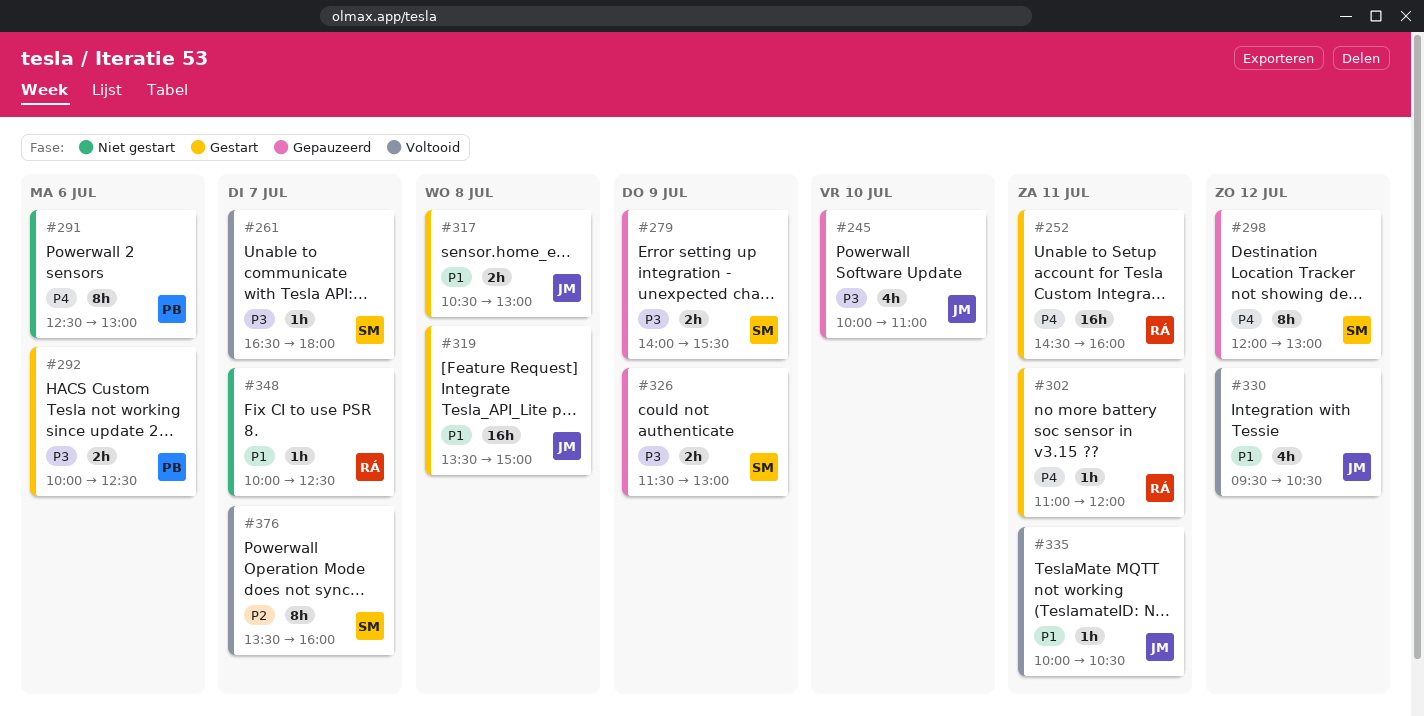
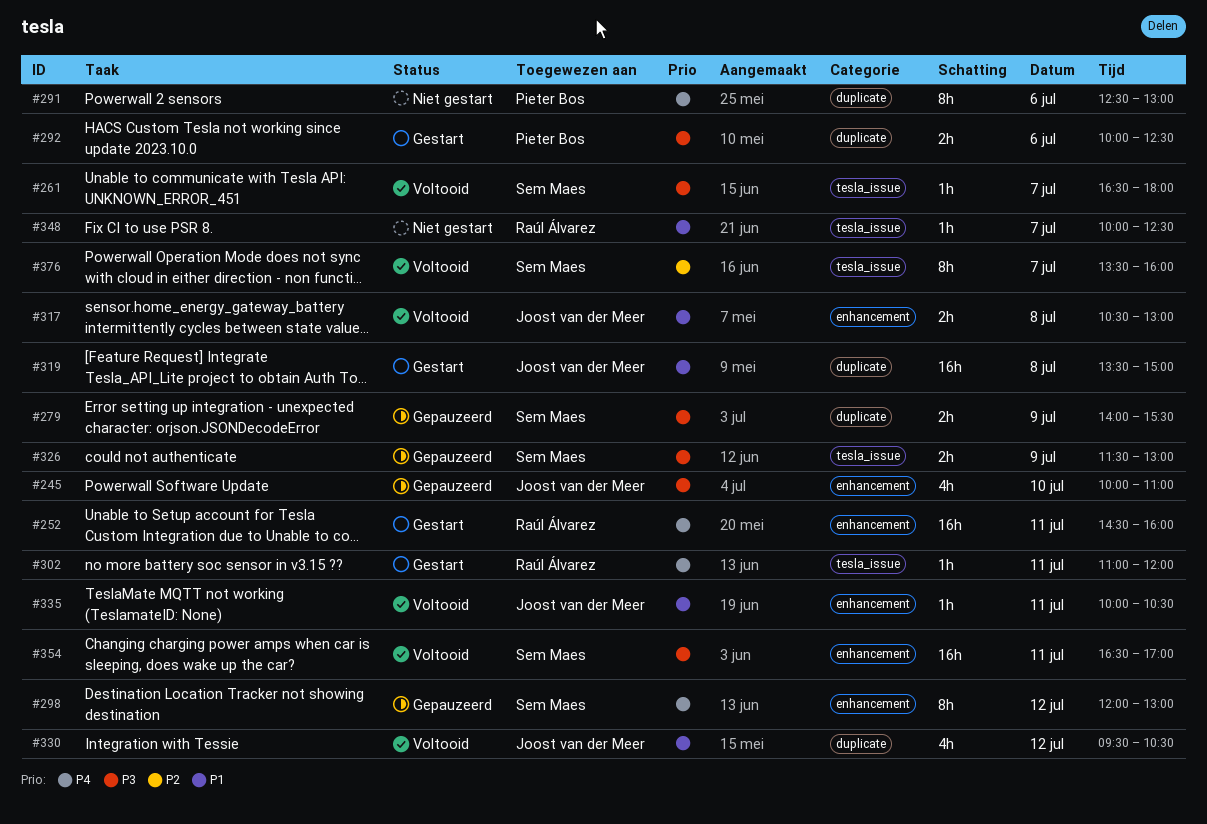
#317, status: Gestart -> Voltooid
#354: none -> present

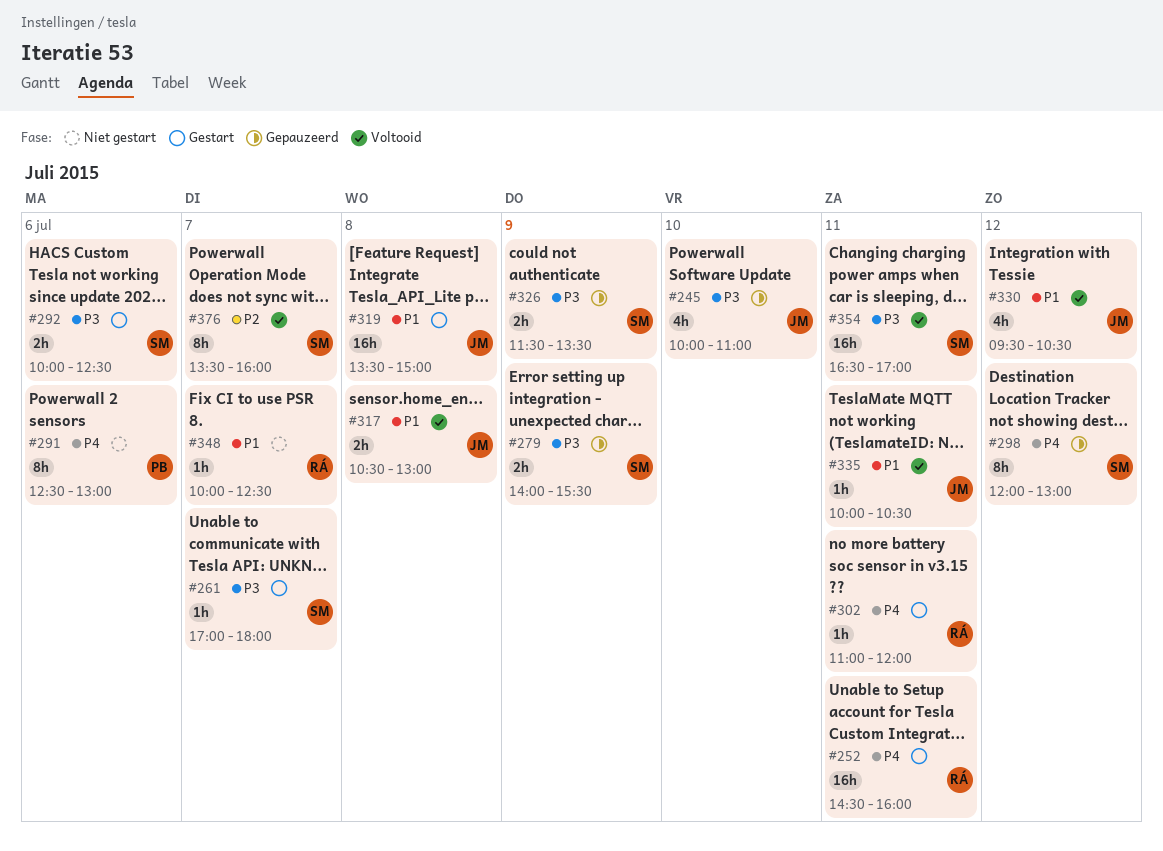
#261, status: Voltooid -> Gestart
#261, begins: 16:30 -> 17:00
#292, owner: Pieter Bos -> Sem Maes
#326, ends: 13:00 -> 13:30

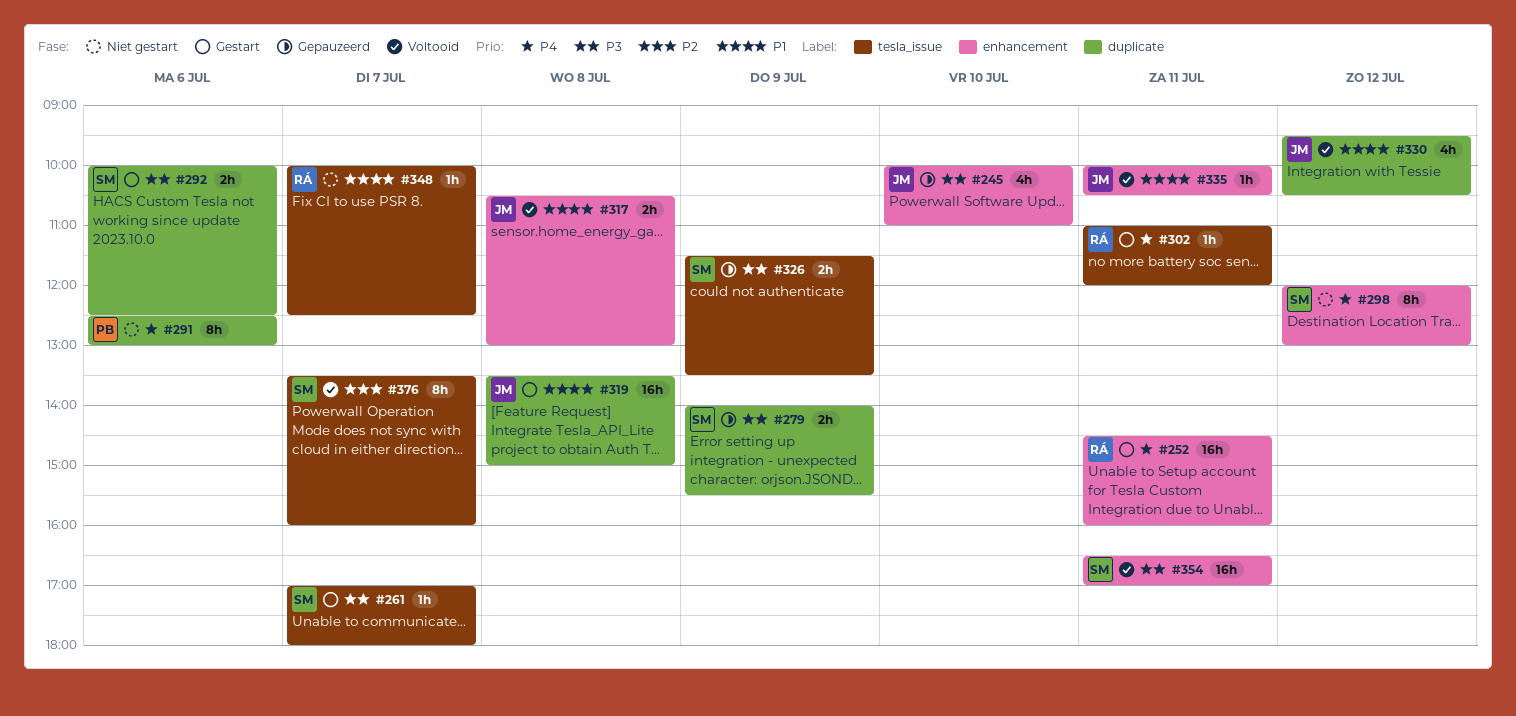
#298, status: Gepauzeerd -> Niet gestart

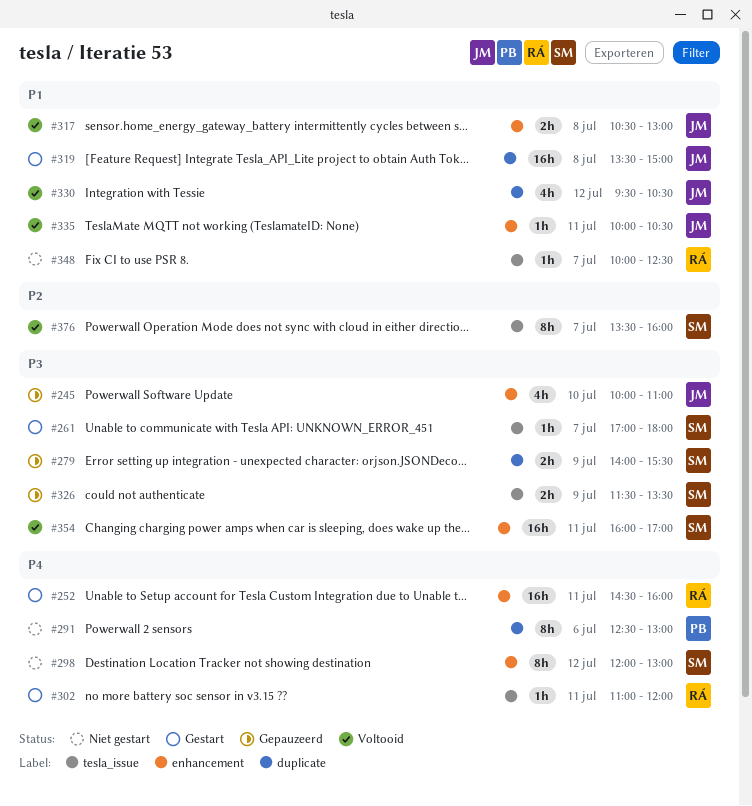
#292: present -> none
#354, begins: 16:30 -> 16:00

